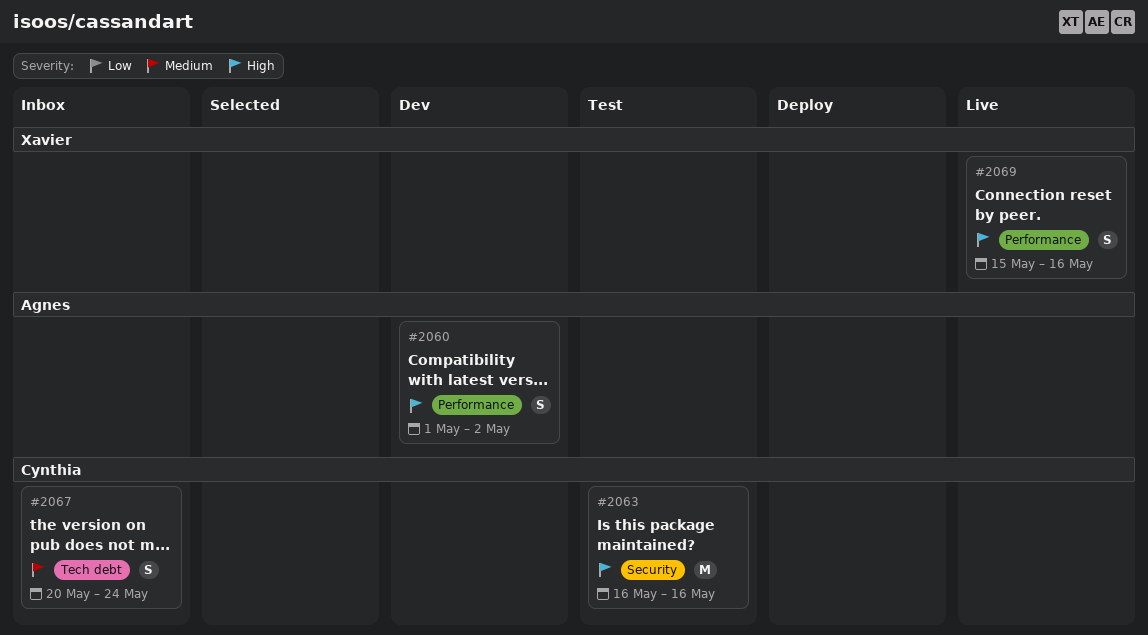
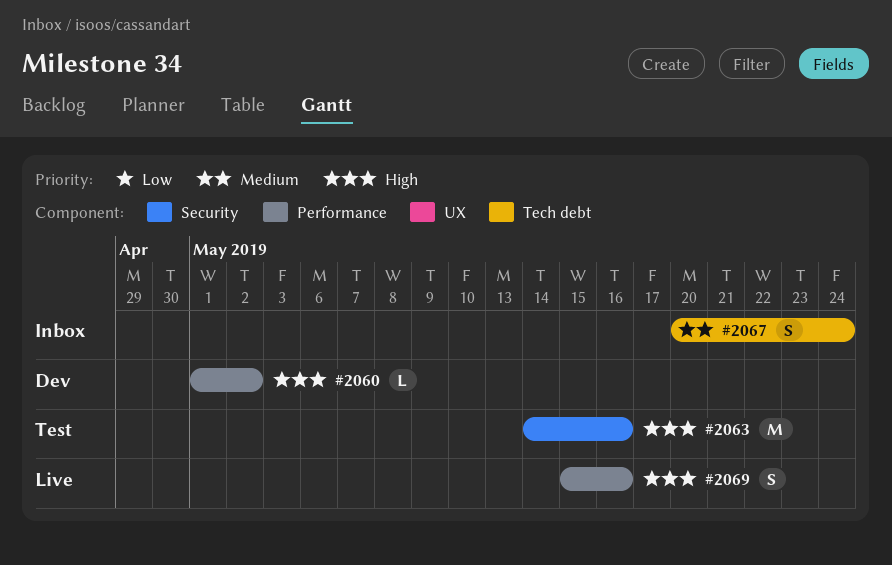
#2060, estimate: S -> L
#2063, start: May 16 -> May 14

